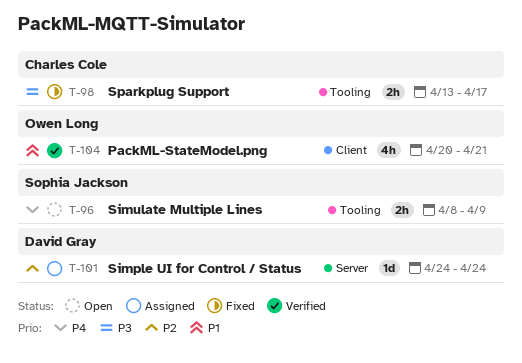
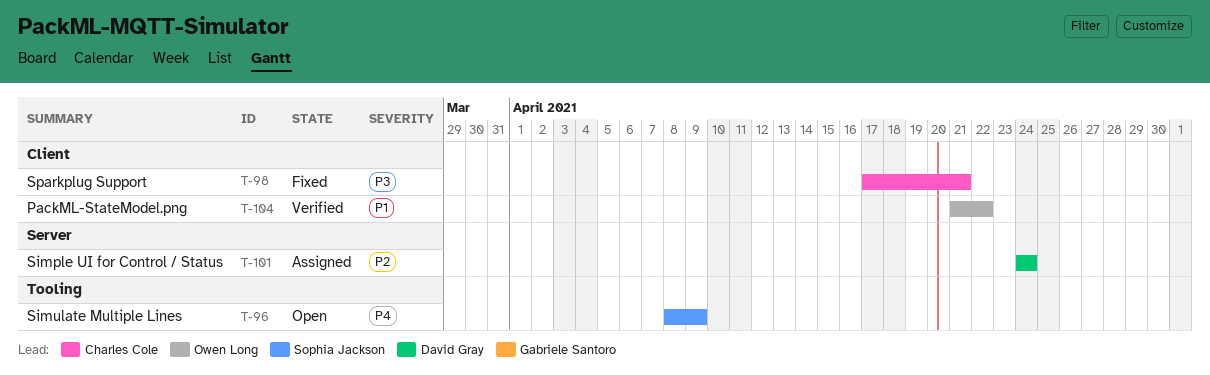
T-98, label: Tooling -> Client
T-98, start: Apr 13 -> Apr 17
T-98, due: Apr 17 -> Apr 21
T-104, start: Apr 20 -> Apr 21
T-104, due: Apr 21 -> Apr 22

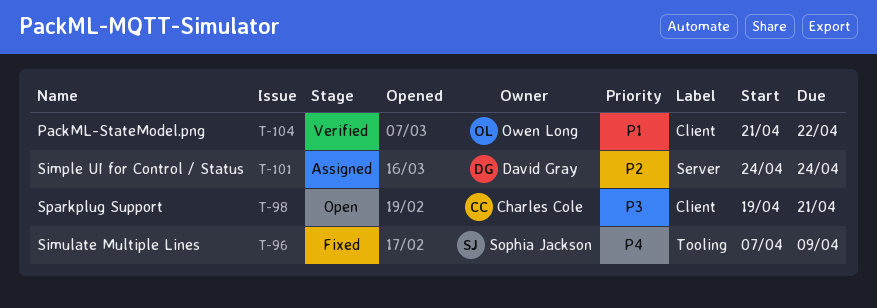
T-96, status: Open -> Fixed
T-96, start: Apr 8 -> Apr 7
T-98, status: Fixed -> Open
T-98, start: Apr 17 -> Apr 19

